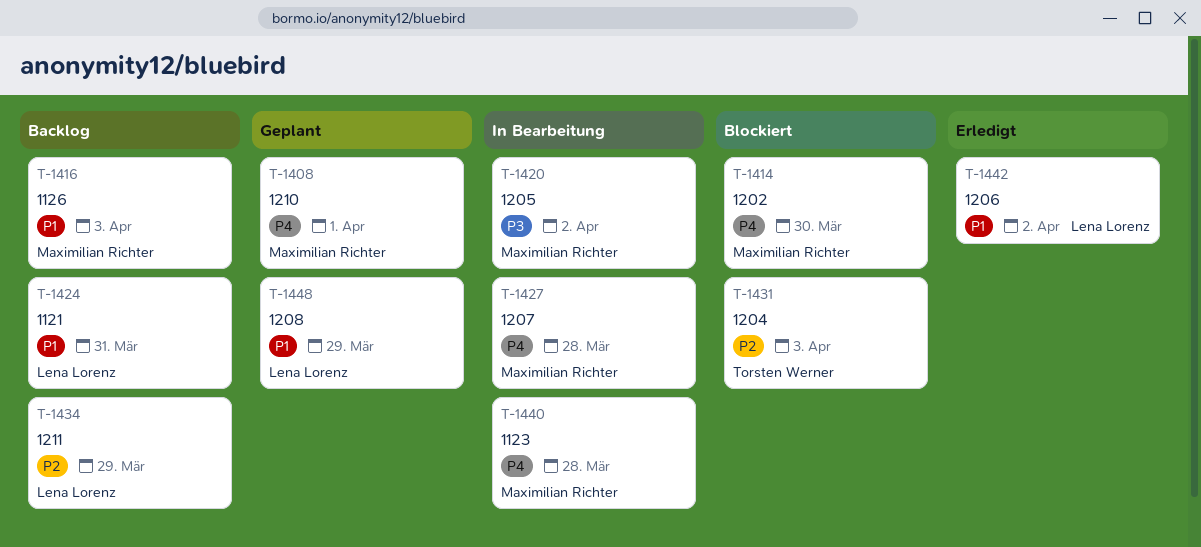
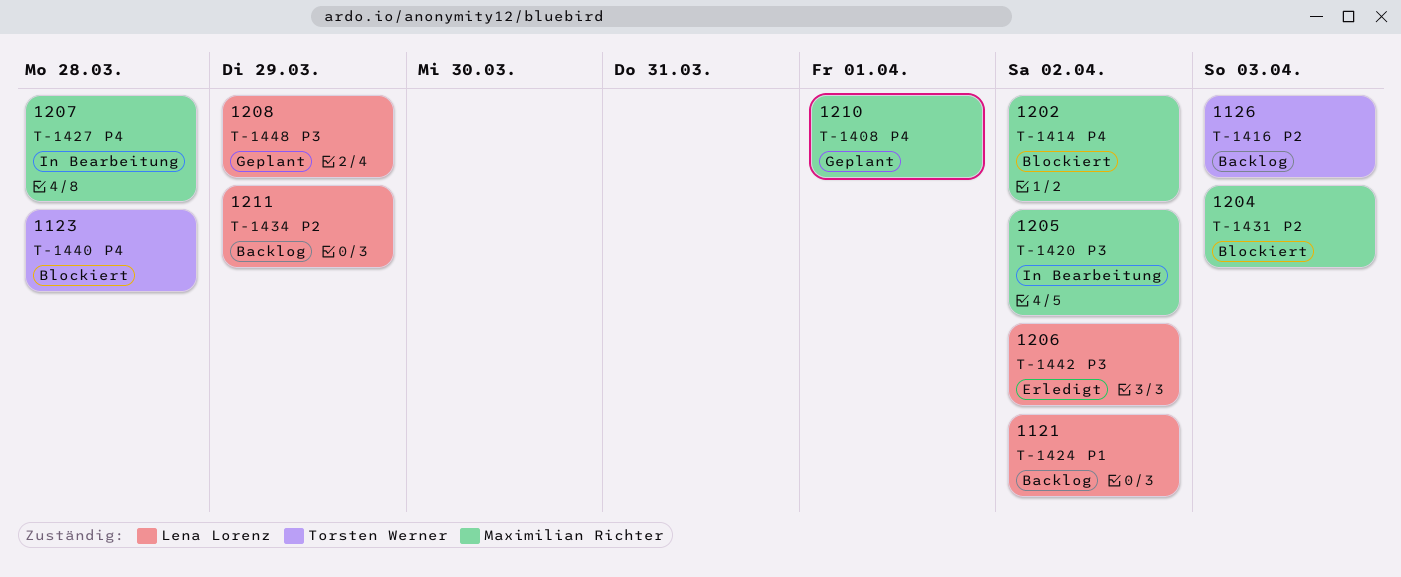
T-1414, due: Mar 30 -> Apr 2
T-1416, owner: Maximilian Richter -> Torsten Werner
T-1416, priority: P1 -> P2
T-1424, due: Mar 31 -> Apr 2
T-1431, owner: Torsten Werner -> Maximilian Richter
T-1440, status: In Bearbeitung -> Blockiert
T-1440, owner: Maximilian Richter -> Torsten Werner
T-1442, priority: P1 -> P3
T-1448, priority: P1 -> P3

